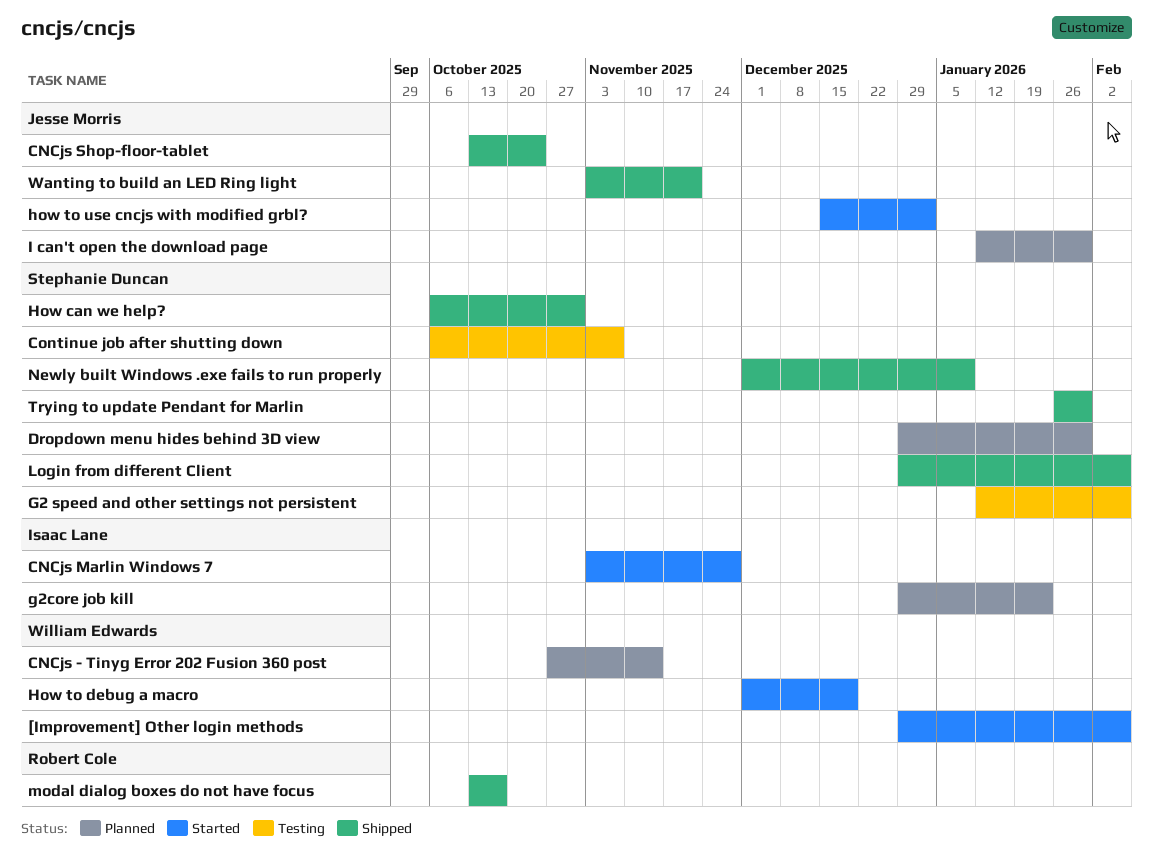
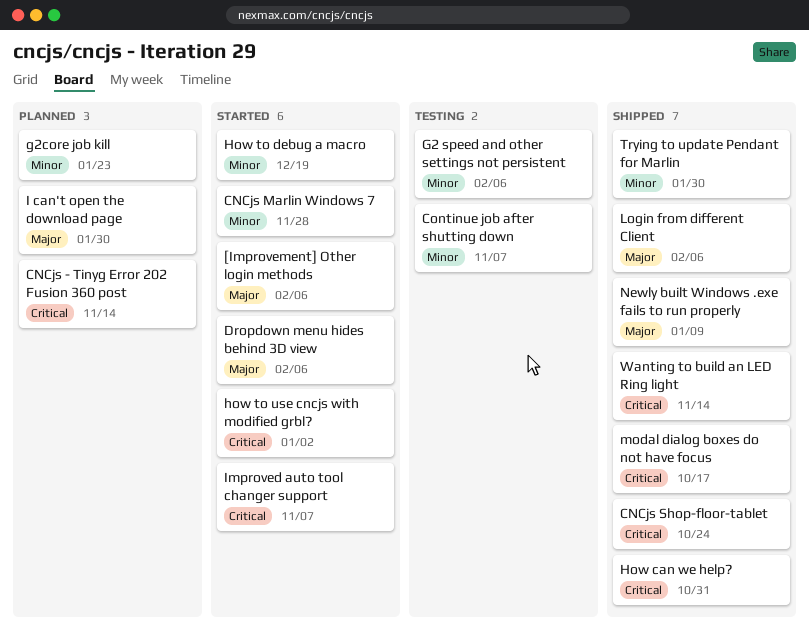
Dropdown menu hides behind 3D view, status: Planned -> Started
Dropdown menu hides behind 3D view, due: Jan 30 -> Feb 6
Improved auto tool changer support: none -> present
Wanting to build an LED Ring light, due: Nov 21 -> Nov 14

